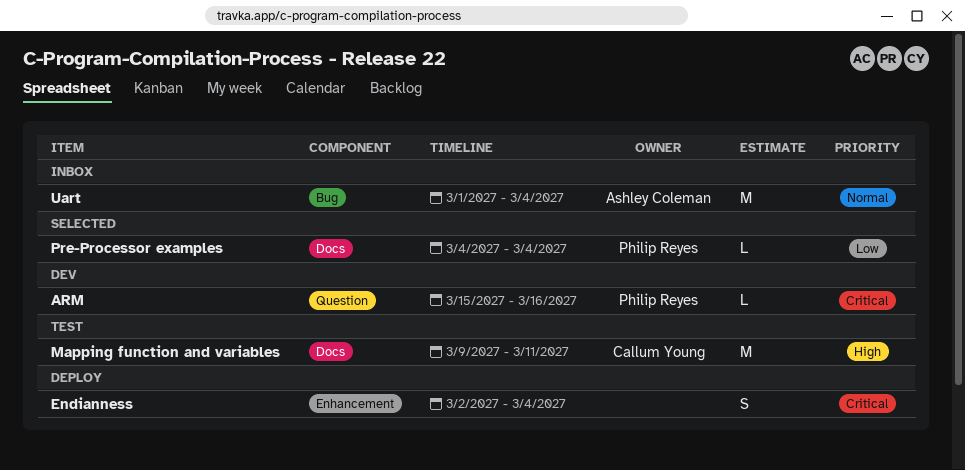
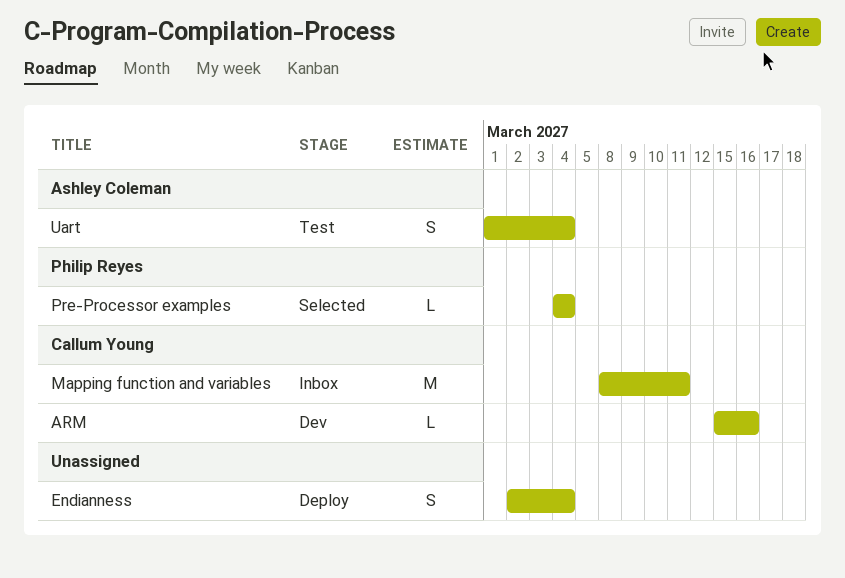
ARM, owner: Philip Reyes -> Callum Young
Mapping function and variables, status: Test -> Inbox
Mapping function and variables, start: Mar 9 -> Mar 8
Uart, status: Inbox -> Test
Uart, estimate: M -> S

